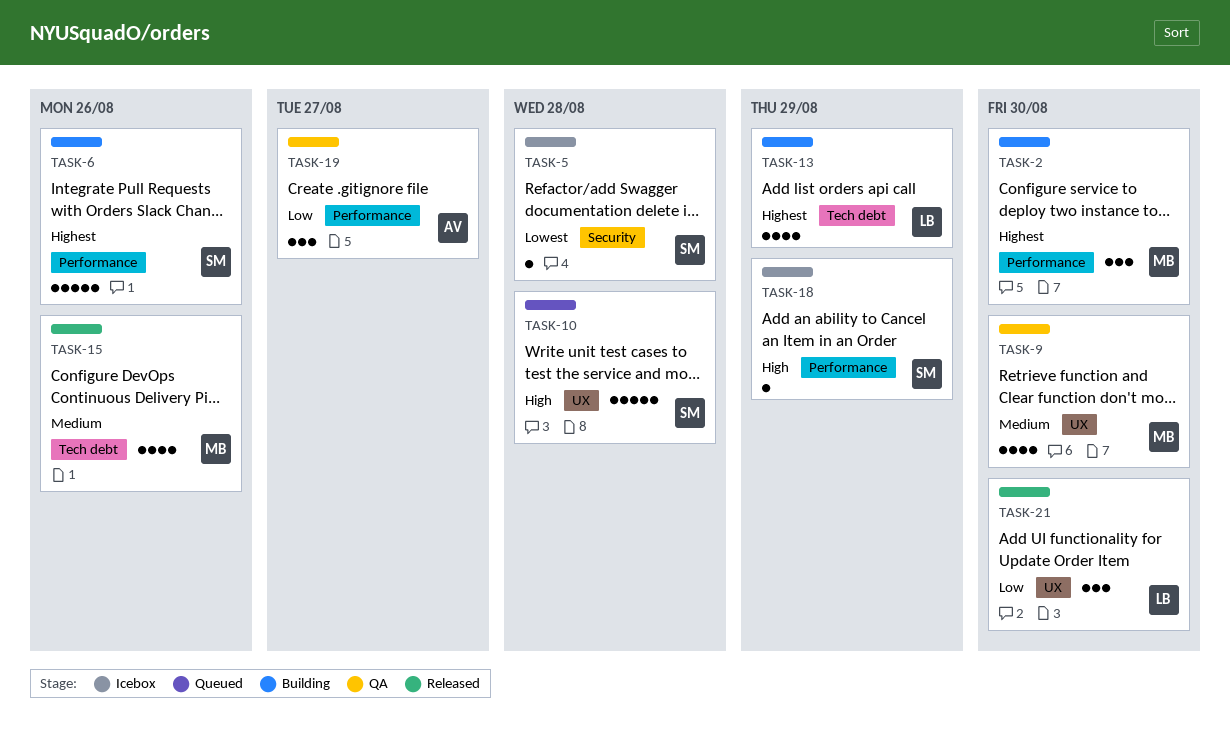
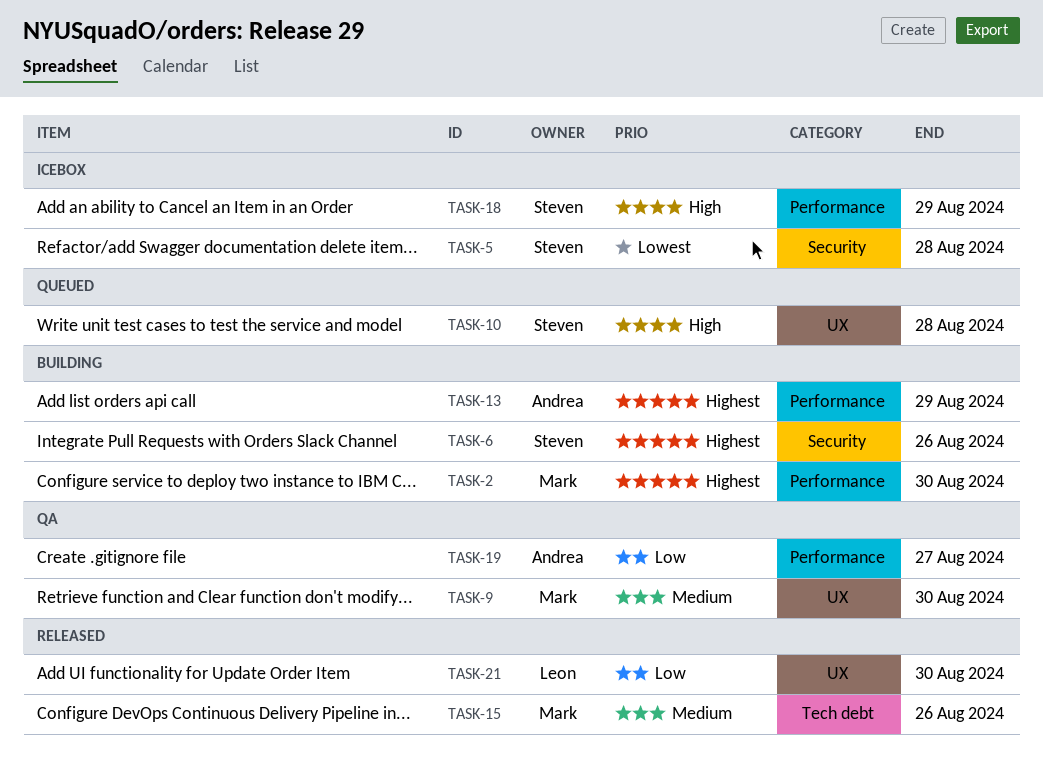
TASK-6, label: Performance -> Security
TASK-13, owner: Leon -> Andrea
TASK-13, label: Tech debt -> Performance

